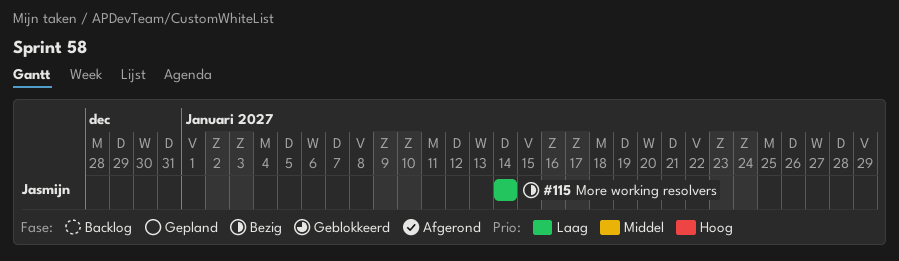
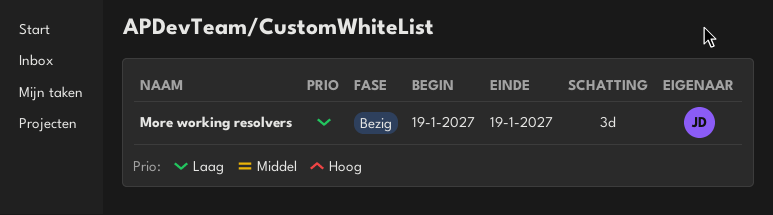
More working resolvers, start: Jan 14 -> Jan 19
More working resolvers, due: Jan 14 -> Jan 19

